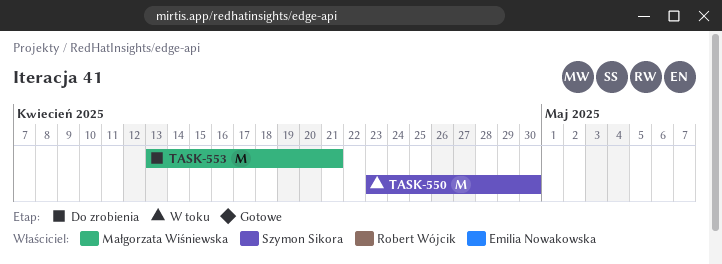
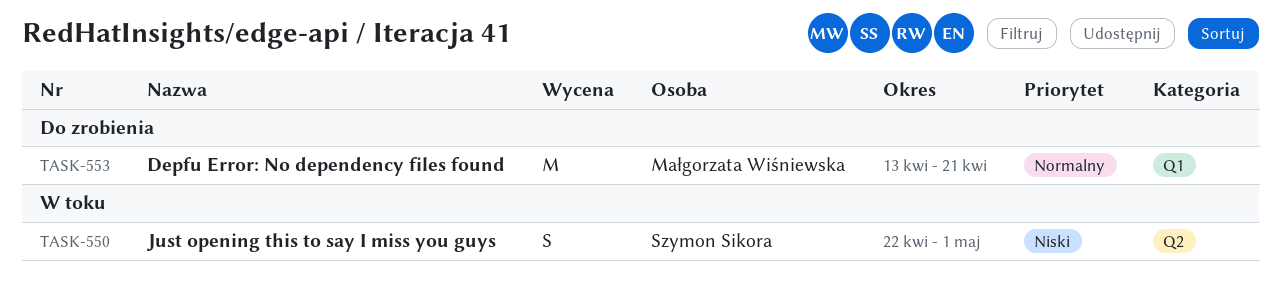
TASK-550, estimate: M -> S
TASK-550, start: Apr 23 -> Apr 22
TASK-550, due: Apr 30 -> May 1

